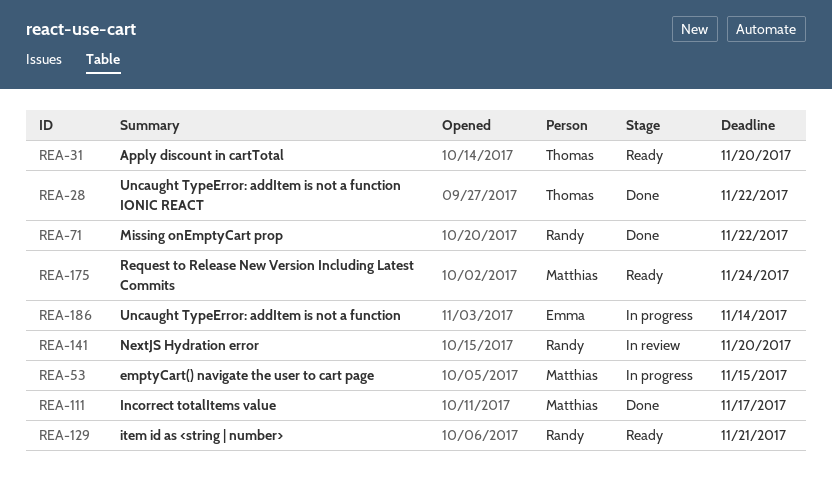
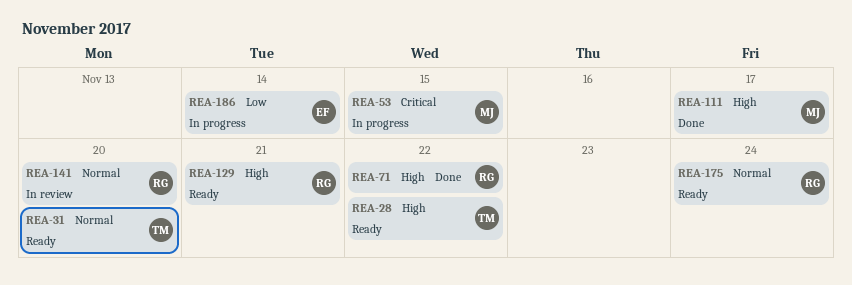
REA-28, status: Done -> Ready
REA-175, owner: Matthias -> Randy

